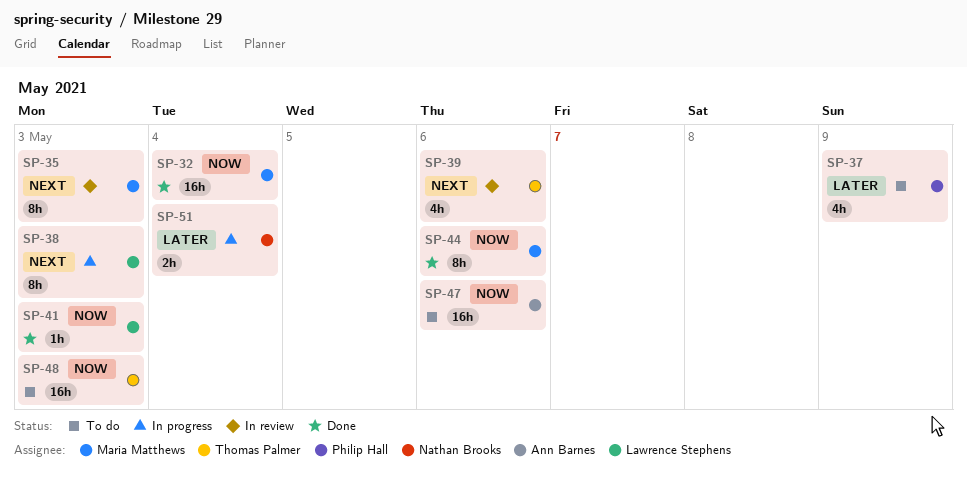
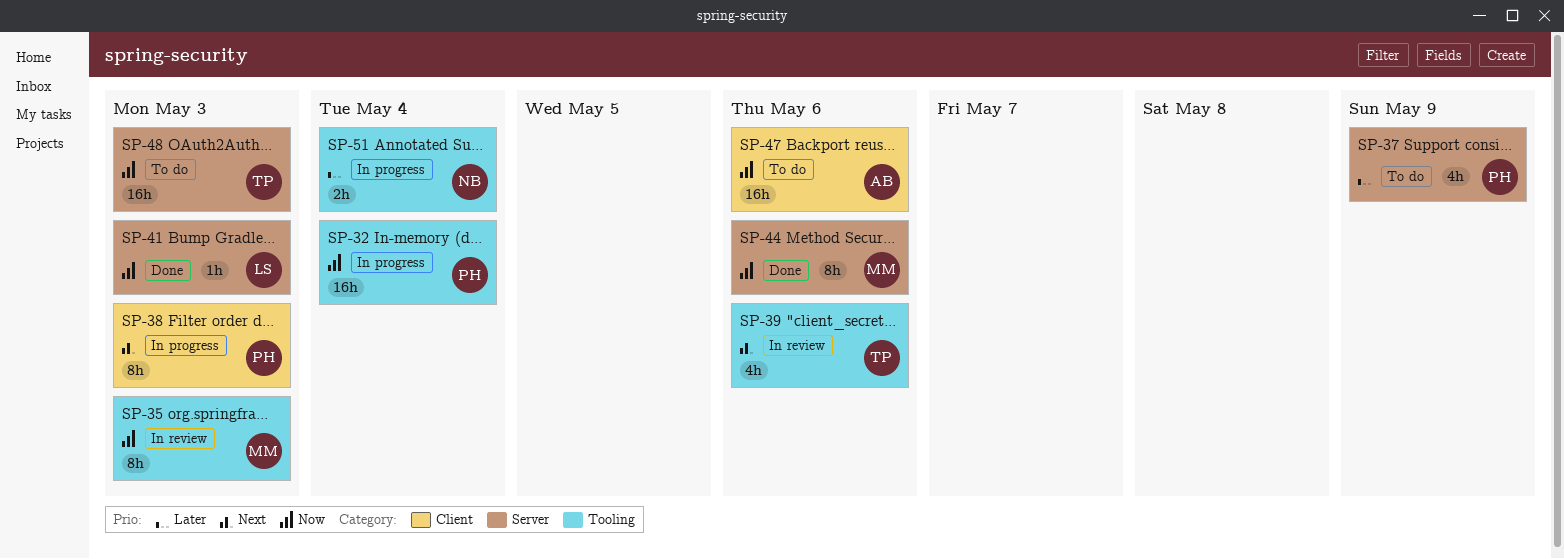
SP-32, status: Done -> In progress
SP-32, owner: Maria Matthews -> Philip Hall
SP-35, priority: Next -> Now
SP-38, owner: Lawrence Stephens -> Philip Hall

